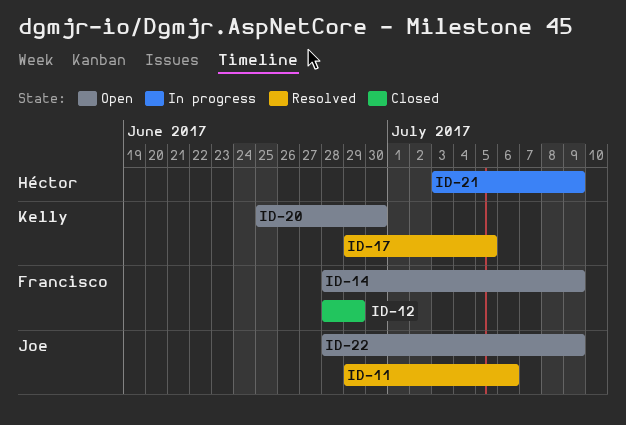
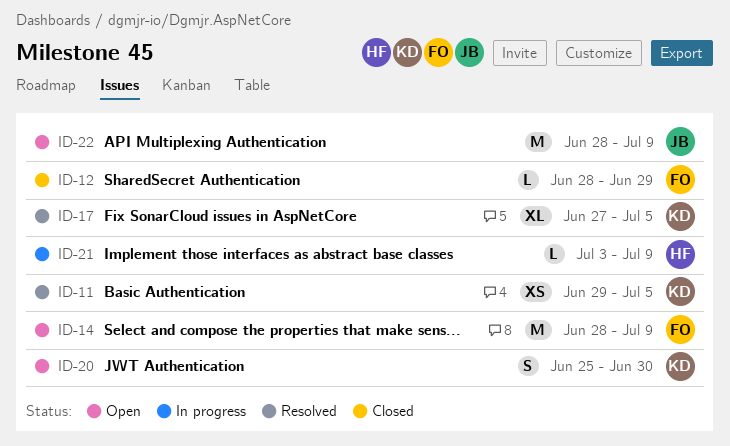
ID-11, owner: Joe -> Kelly
ID-11, due: Jul 6 -> Jul 5
ID-17, start: Jun 29 -> Jun 27

